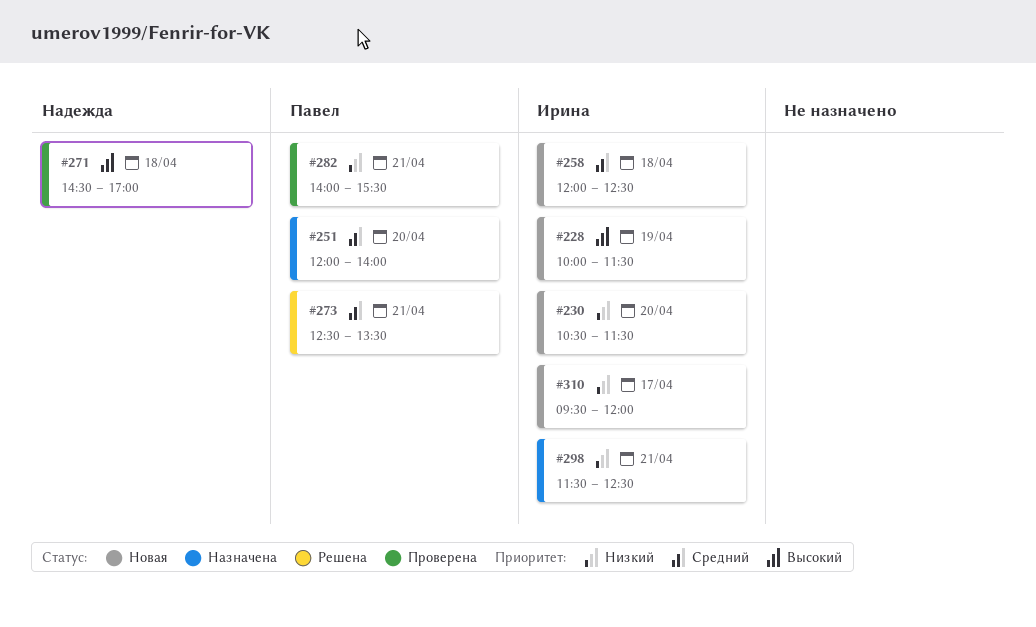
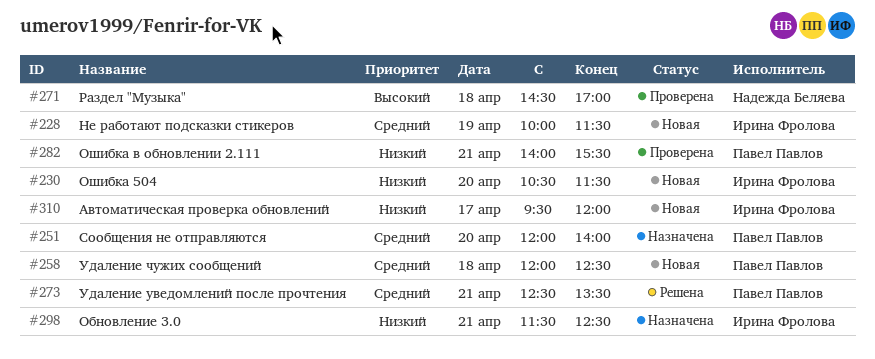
#228, priority: Высокий -> Средний
#258, owner: Ирина Фролова -> Павел Павлов

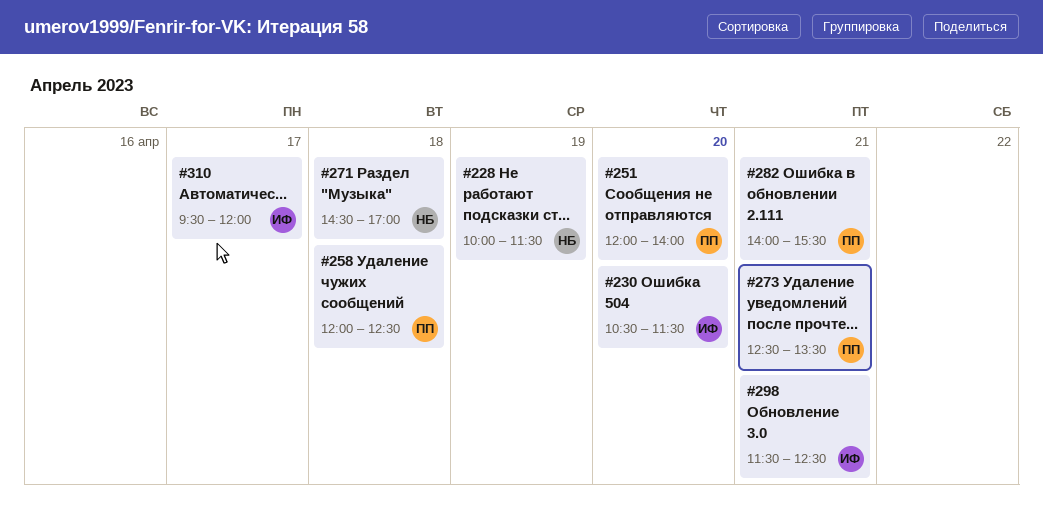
#228, owner: Ирина Фролова -> Надежда Беляева

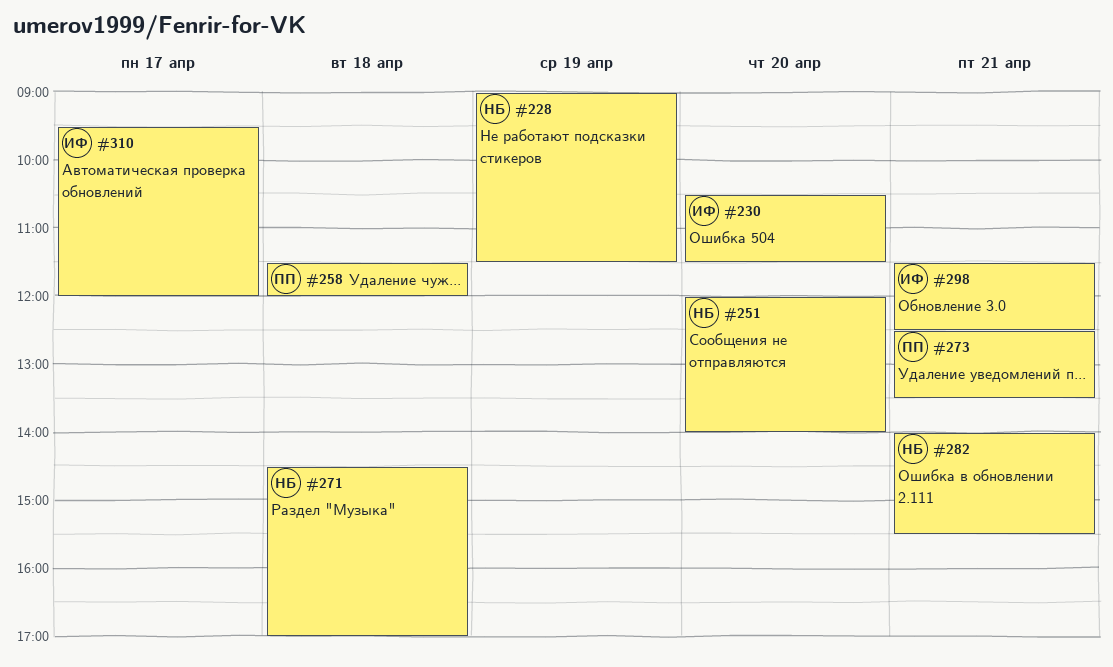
#228, begins: 10:00 -> 09:00
#251, owner: ПП -> НБ
#258, begins: 12:00 -> 11:30
#258, ends: 12:30 -> 12:00
#282, owner: ПП -> НБ

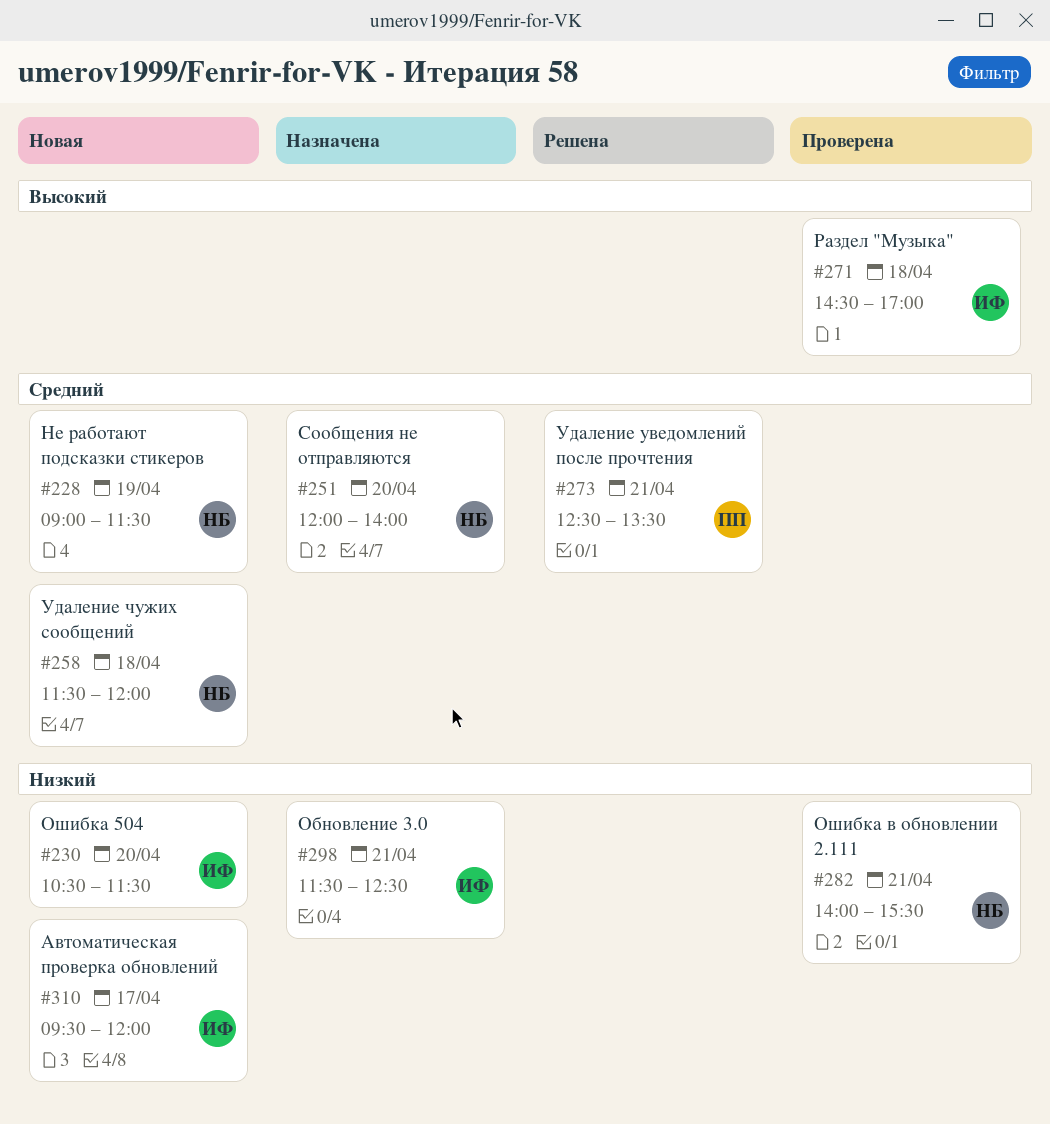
#258, owner: ПП -> НБ
#271, owner: НБ -> ИФ

